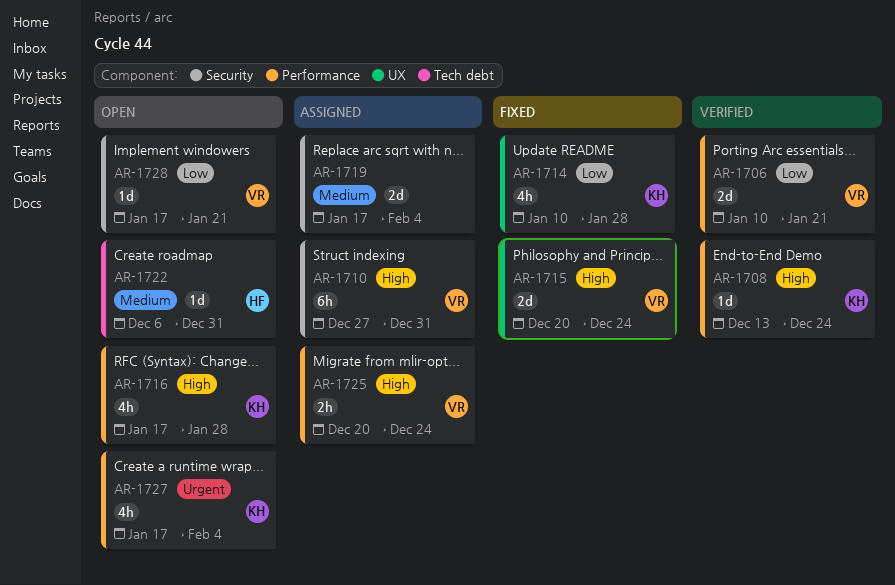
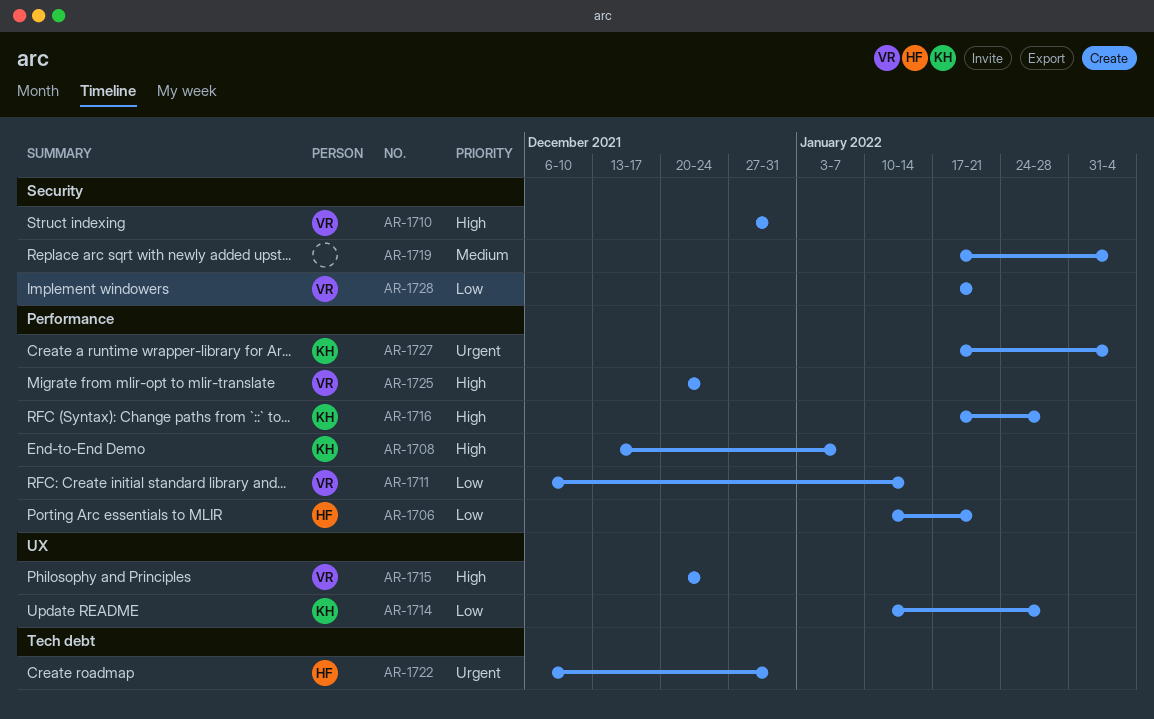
AR-1706, owner: VR -> HF
AR-1708, due: Dec 24 -> Jan 7
AR-1711: none -> present
AR-1722, priority: Medium -> Urgent

